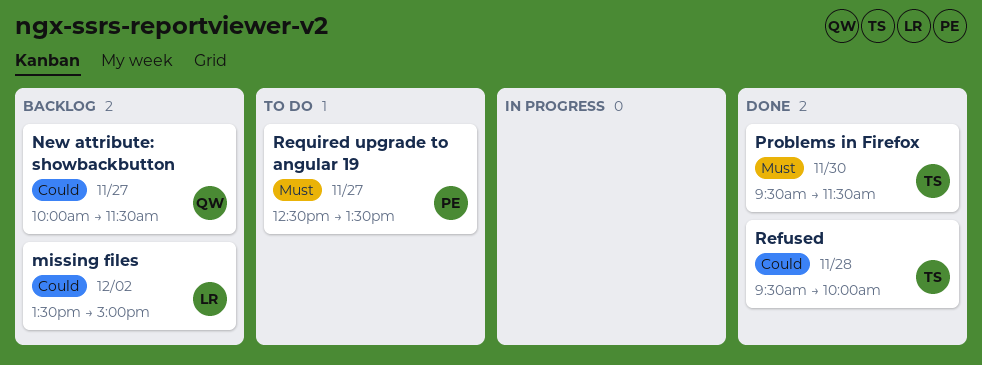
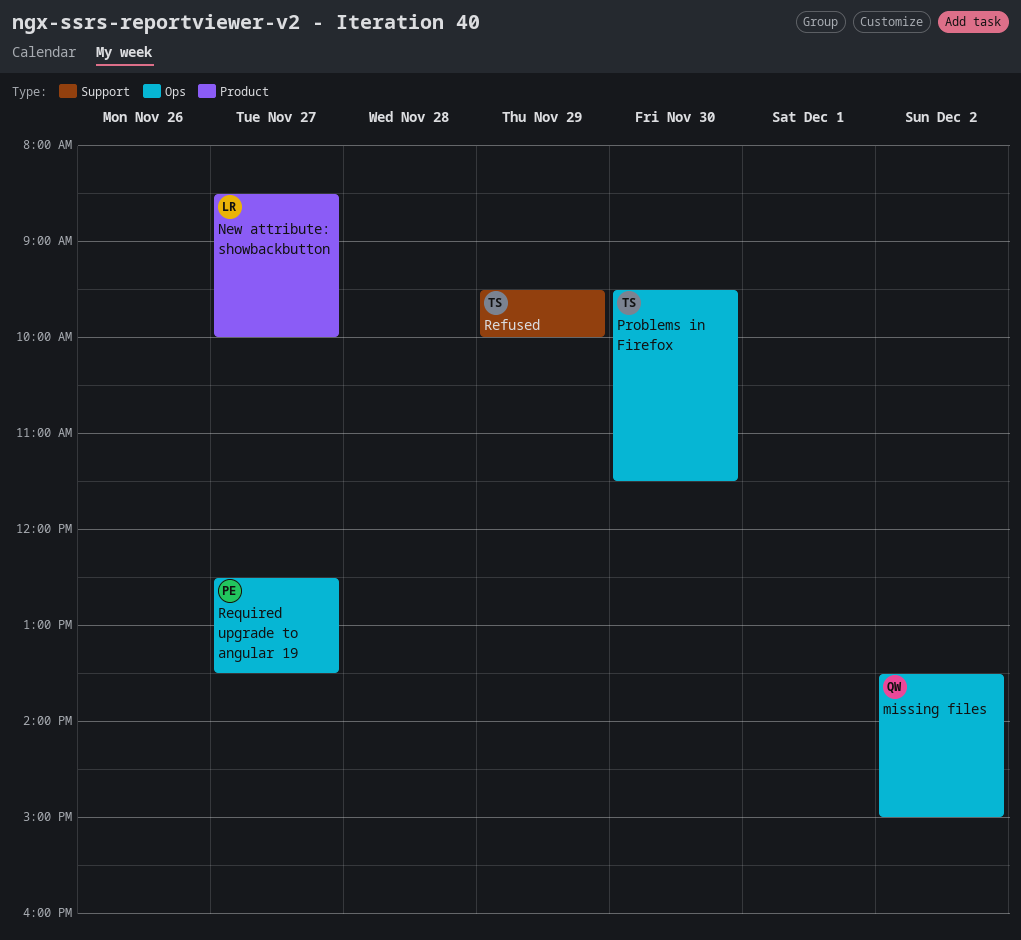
missing files, owner: LR -> QW
New attribute: showbackbutton, owner: QW -> LR
New attribute: showbackbutton, begins: 10:00 -> 08:30
New attribute: showbackbutton, ends: 11:30 -> 10:00
Refused, day: Nov 28 -> Nov 29

